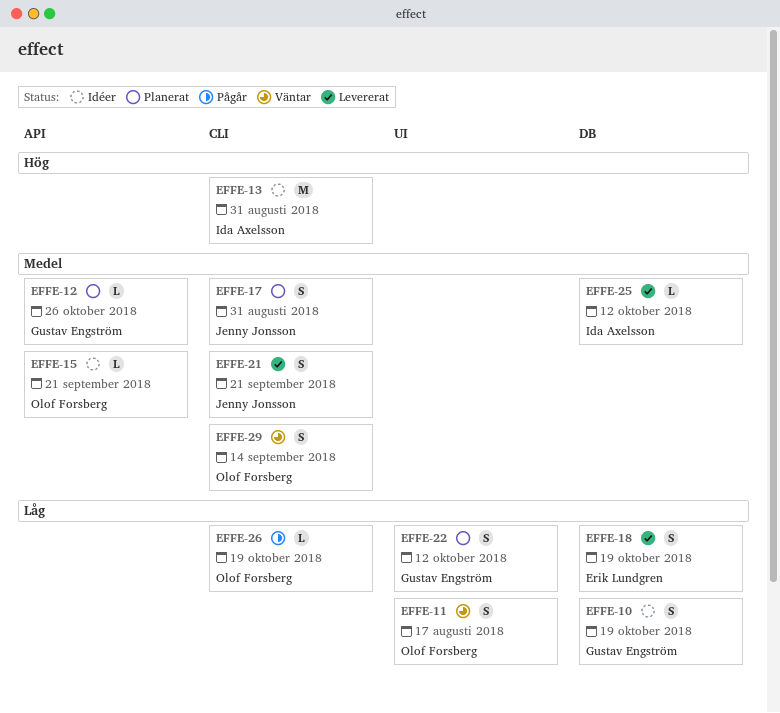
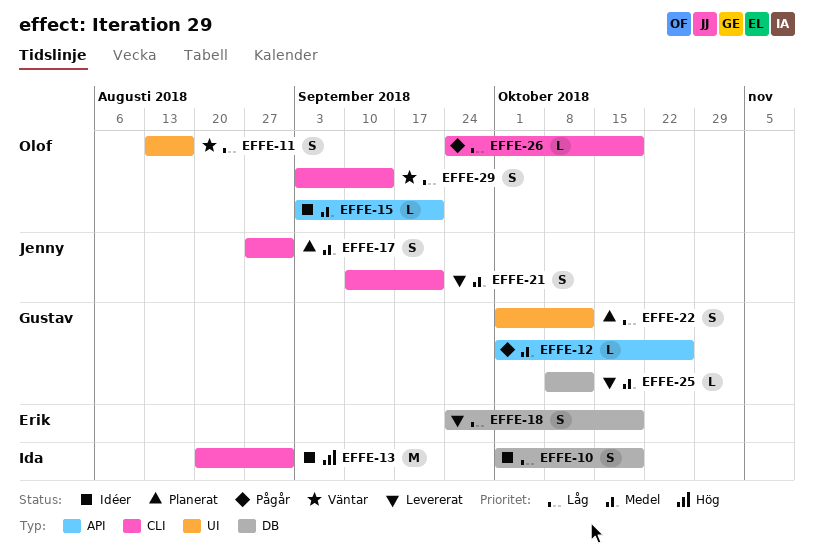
EFFE-10, owner: Gustav Engström -> Ida Axelsson
EFFE-12, status: Planerat -> Pågår
EFFE-25, owner: Ida Axelsson -> Gustav Engström
EFFE-29, priority: Medel -> Låg

